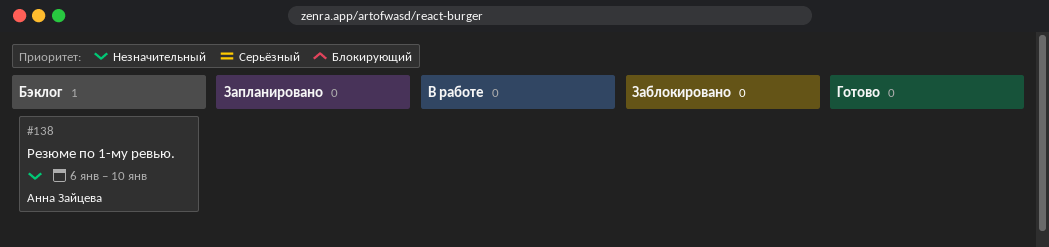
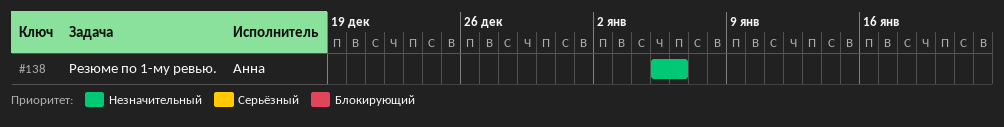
#138, start: Jan 6 -> Jan 5
#138, due: Jan 10 -> Jan 6

